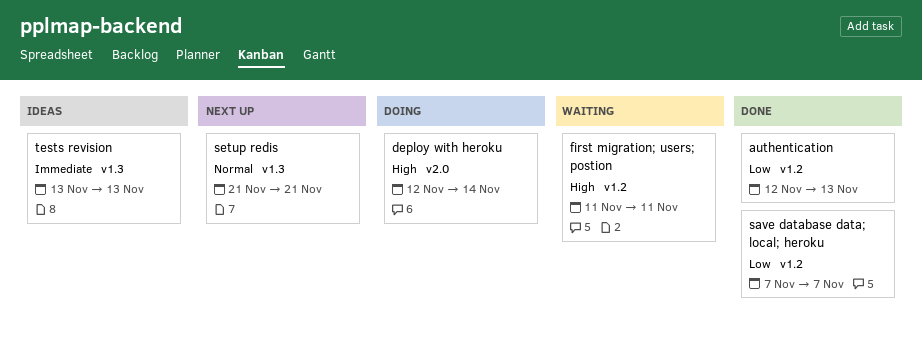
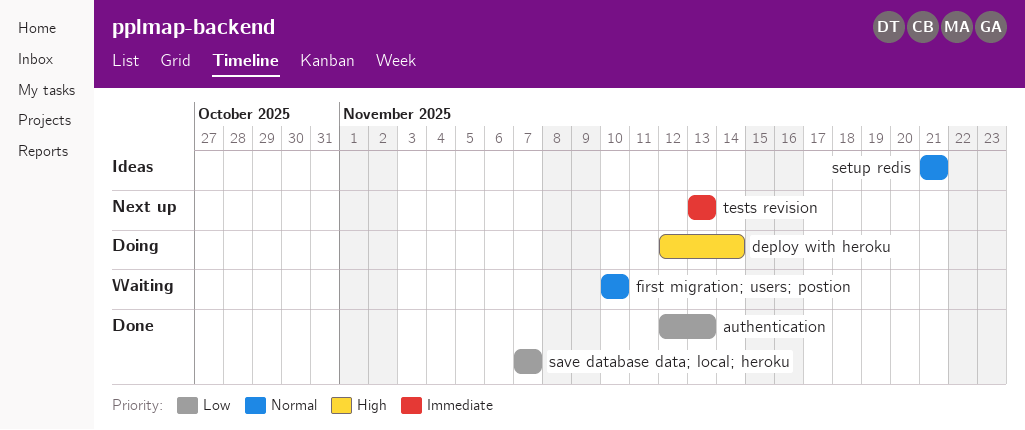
first migration; users; postion, priority: High -> Normal
first migration; users; postion, start: Nov 11 -> Nov 10
first migration; users; postion, due: Nov 11 -> Nov 10
setup redis, status: Next up -> Ideas
tests revision, status: Ideas -> Next up

